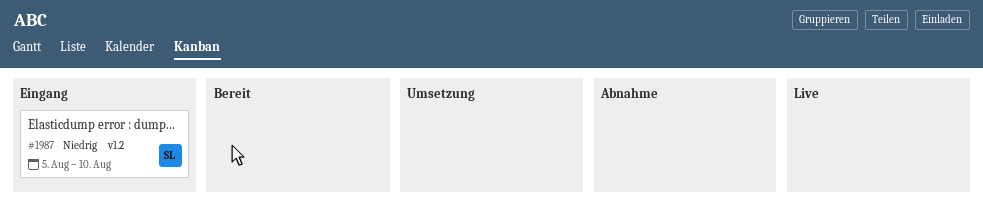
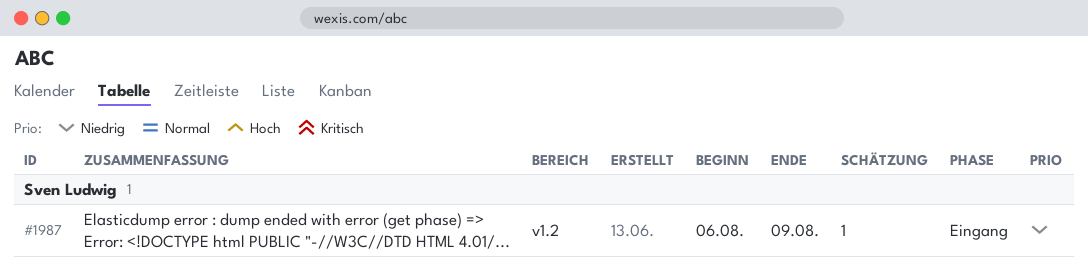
#1987, start: Aug 5 -> Aug 6
#1987, due: Aug 10 -> Aug 9

